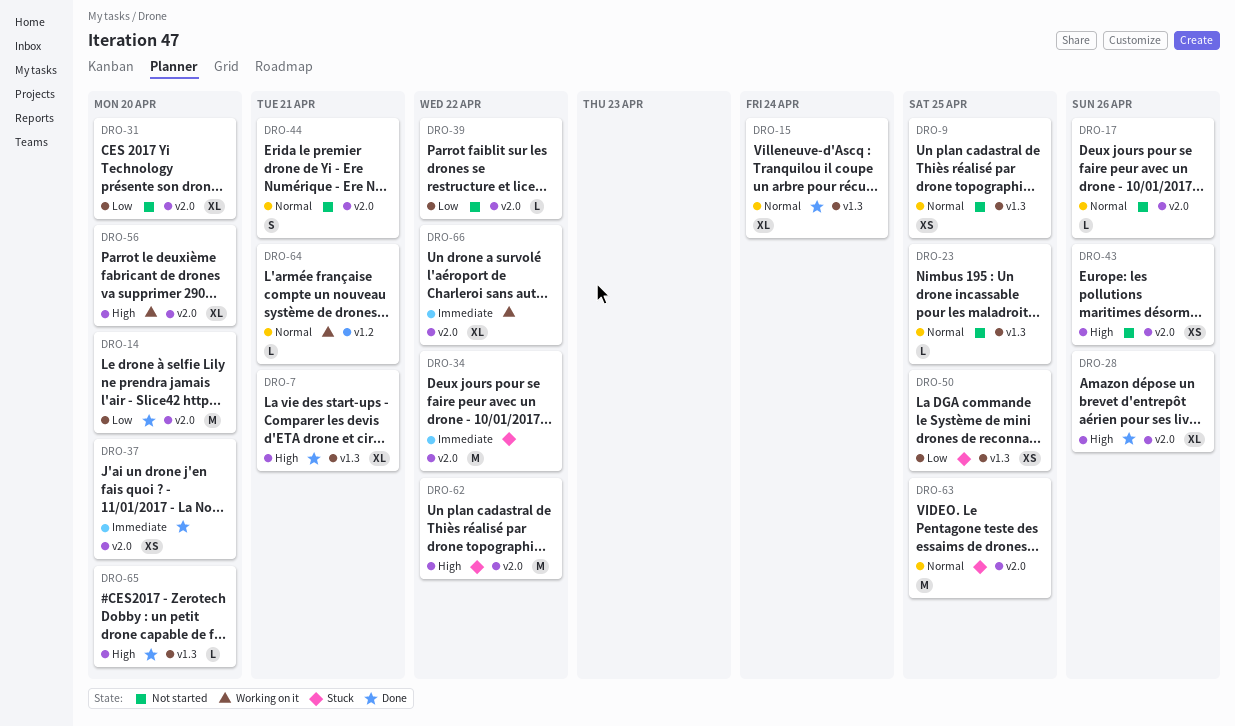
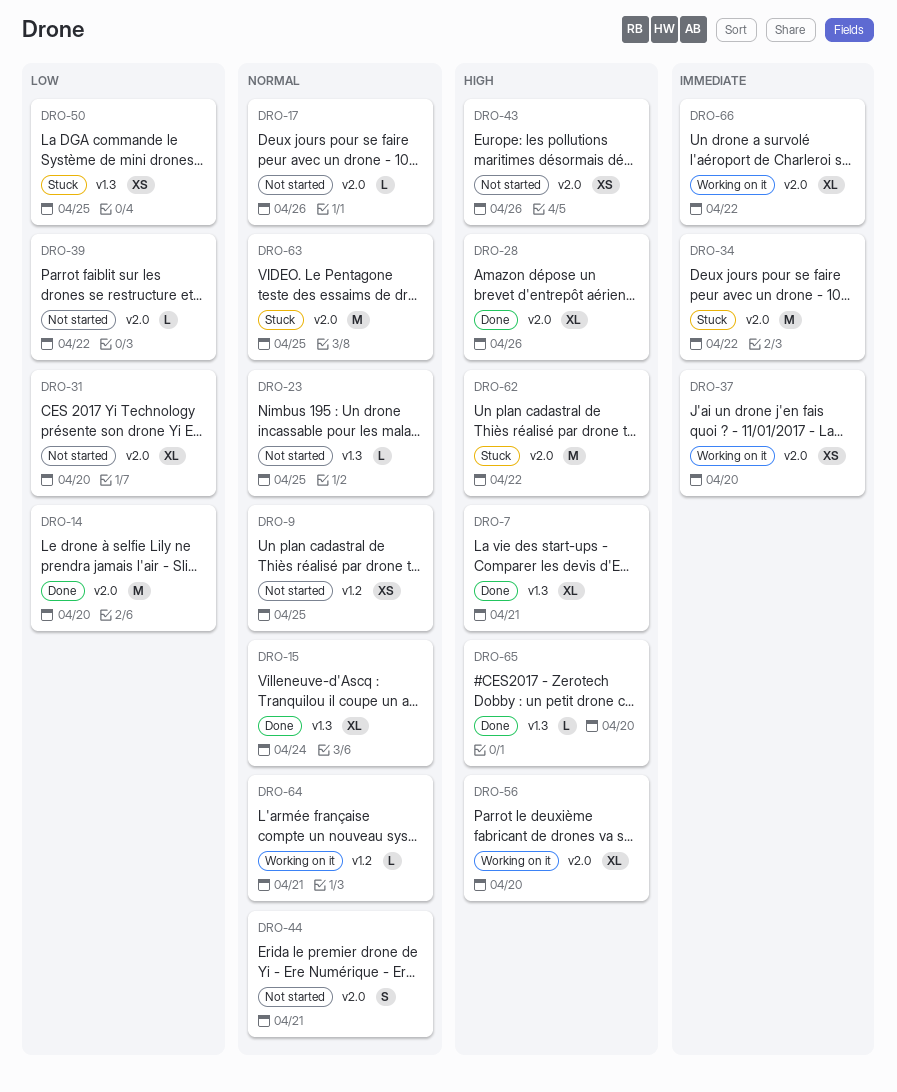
DRO-9, label: v1.3 -> v1.2
DRO-37, status: Done -> Working on it

